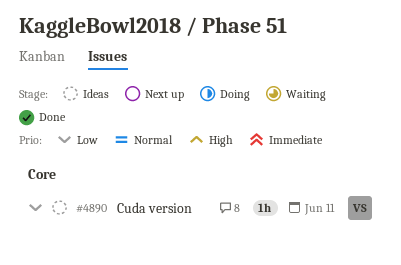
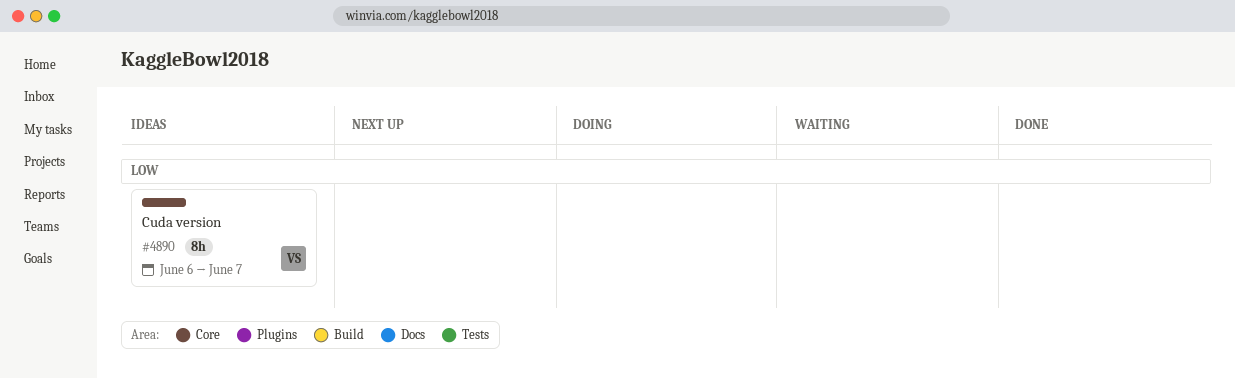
#4890, estimate: 1h -> 8h
#4890, due: Jun 11 -> Jun 7

